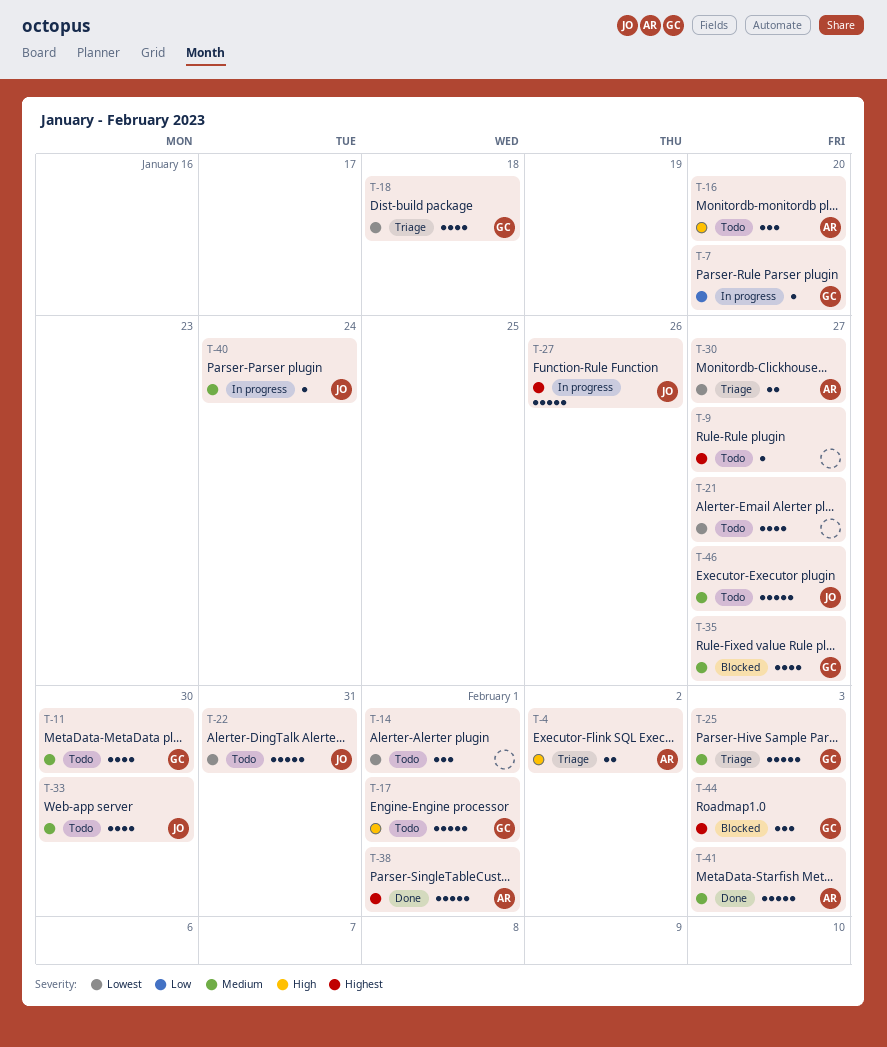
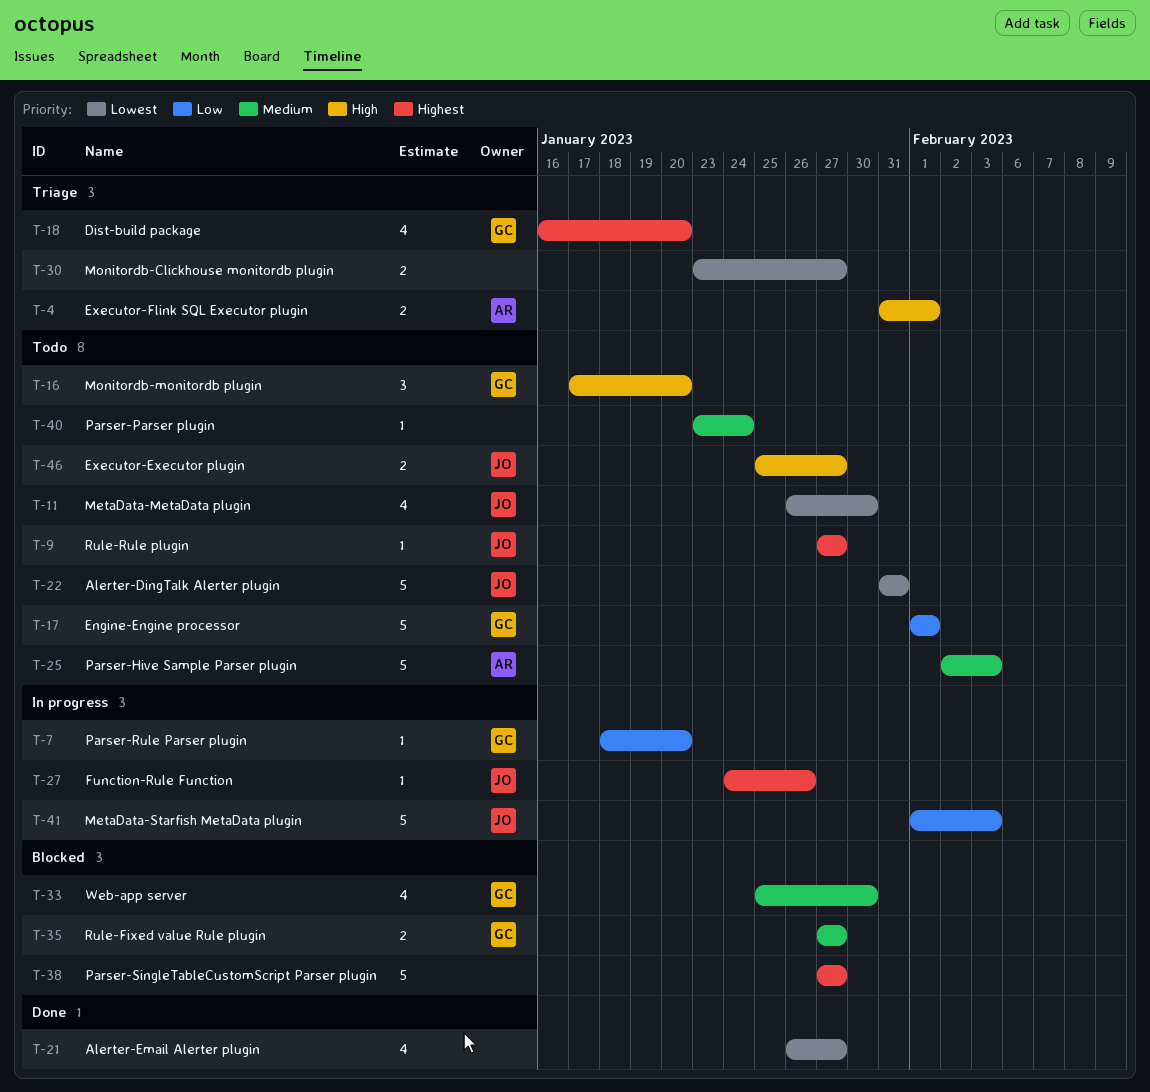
T-4, due: Feb 2 -> Feb 1
T-9, owner: none -> JO
T-11, owner: GC -> JO
T-11, priority: Medium -> Lowest
T-14: present -> none
T-16, owner: AR -> GC
T-17, priority: High -> Low
T-18, priority: Lowest -> Highest
T-18, due: Jan 18 -> Jan 20
T-21, status: Todo -> Done
T-25, status: Triage -> Todo
T-25, owner: GC -> AR
T-27, estimate: 5 -> 1
T-30, owner: AR -> none
T-33, status: Todo -> Blocked
T-33, owner: JO -> GC
T-35, estimate: 4 -> 2
T-38, status: Done -> Blocked
T-38, owner: AR -> none
T-38, due: Feb 1 -> Jan 27
T-40, status: In progress -> Todo
T-40, owner: JO -> none
T-41, status: Done -> In progress
T-41, owner: AR -> JO
T-41, priority: Medium -> Low
T-44: present -> none
T-46, priority: Medium -> High
T-46, estimate: 5 -> 2

